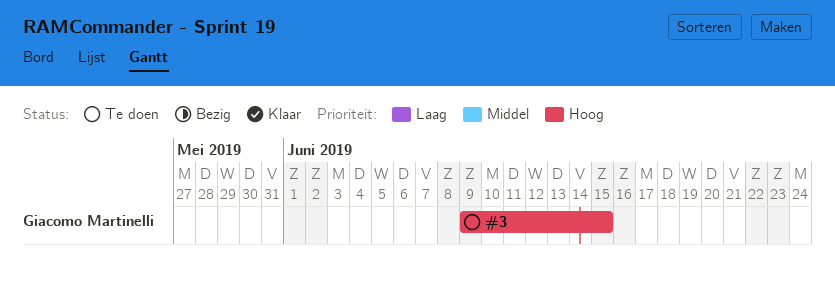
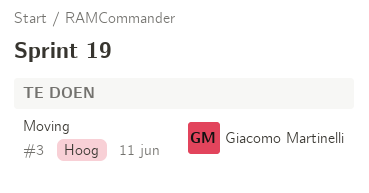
#3, due: Jun 15 -> Jun 11

